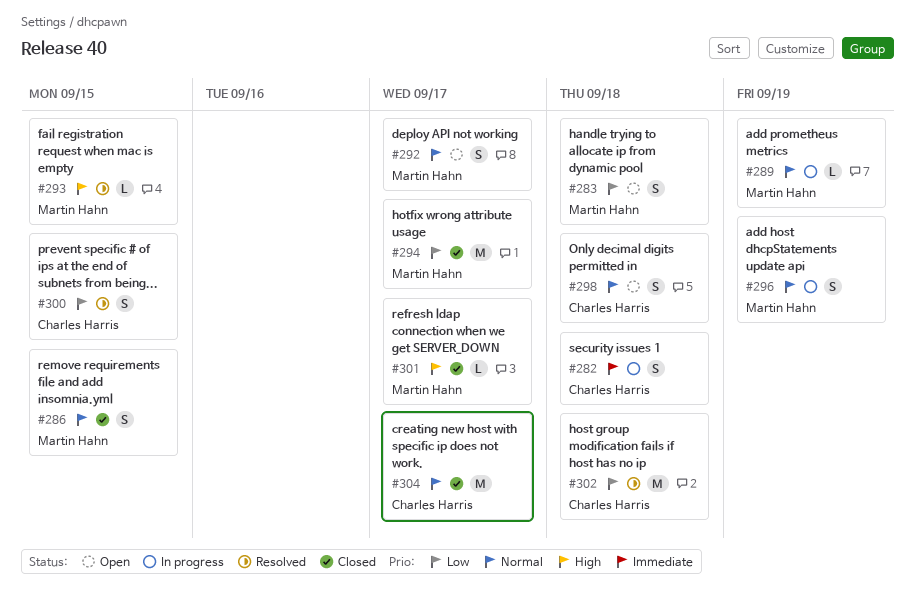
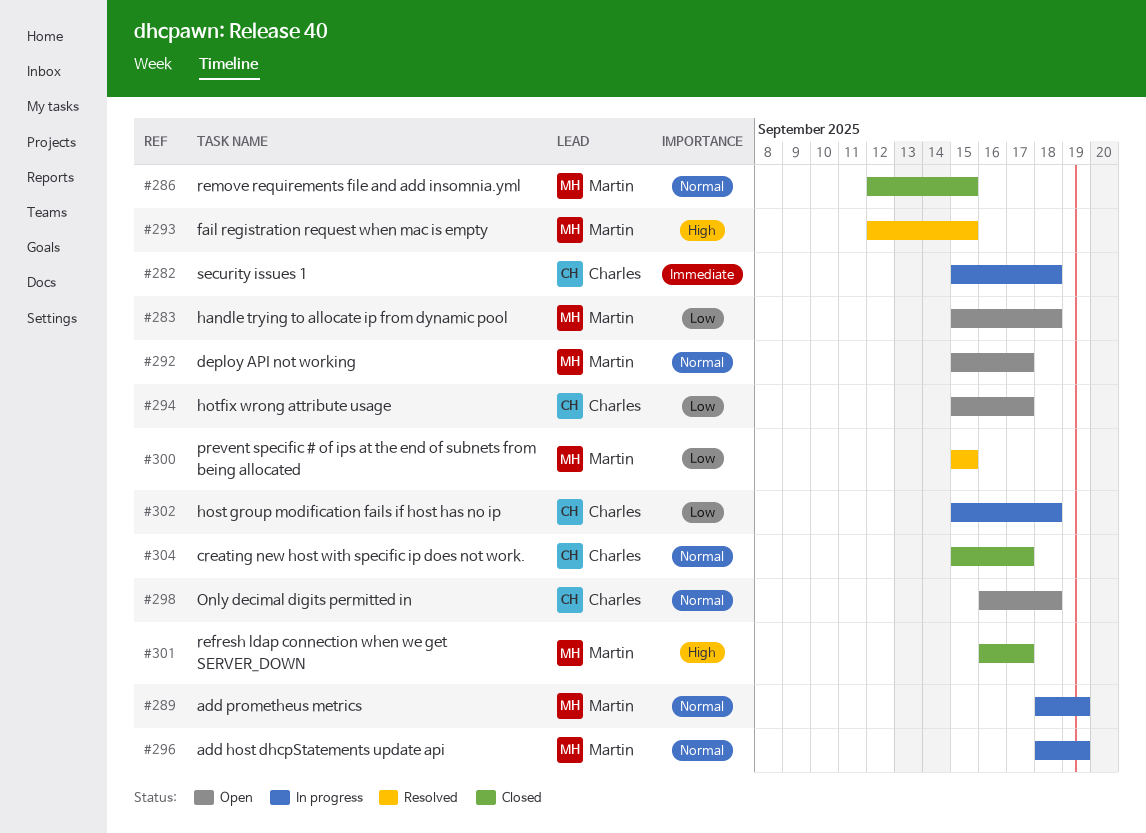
#294, status: Closed -> Open
#294, owner: Martin Hahn -> Charles Harris
#300, owner: Charles Harris -> Martin Hahn
#302, status: Resolved -> In progress

